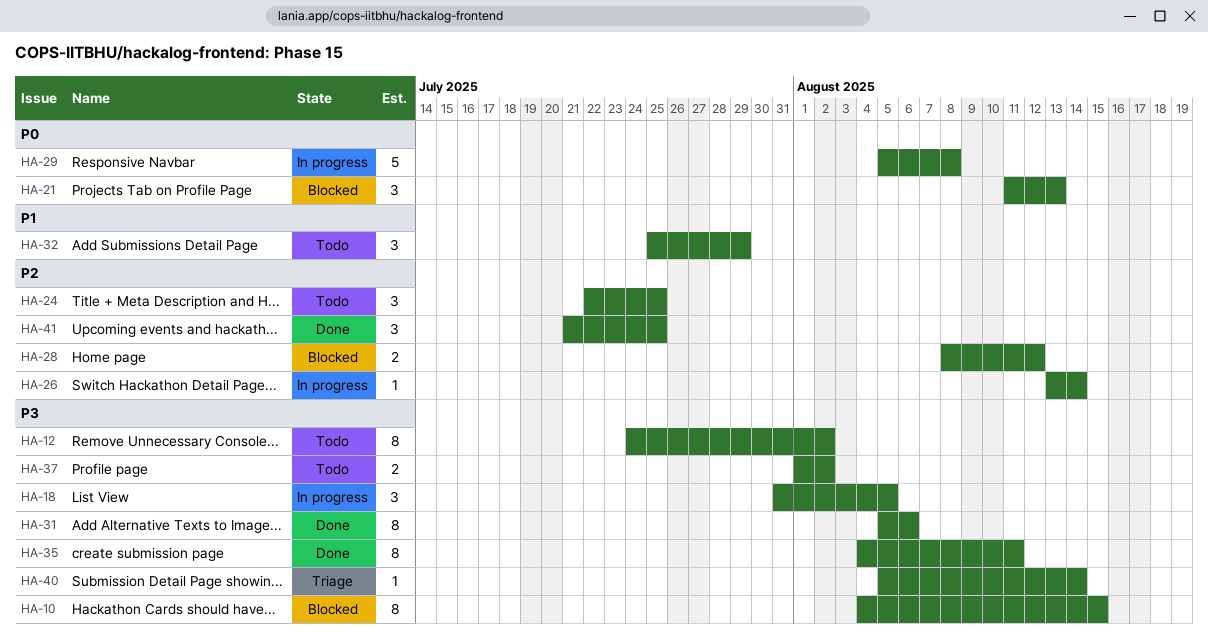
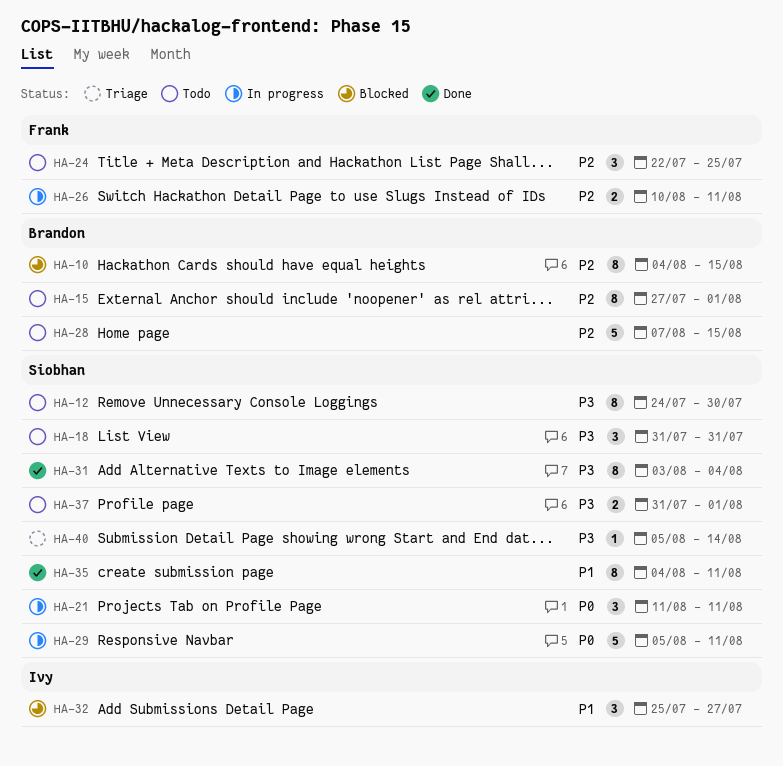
HA-10, priority: P3 -> P2
HA-12, due: Aug 2 -> Jul 30
HA-15: none -> present
HA-18, status: In progress -> Todo
HA-18, due: Aug 5 -> Jul 31
HA-21, status: Blocked -> In progress
HA-21, due: Aug 13 -> Aug 11
HA-26, estimate: 1 -> 2
HA-26, start: Aug 13 -> Aug 10
HA-26, due: Aug 14 -> Aug 11
HA-28, status: Blocked -> Todo
HA-28, estimate: 2 -> 5
HA-28, start: Aug 8 -> Aug 7
HA-28, due: Aug 12 -> Aug 15
HA-29, due: Aug 8 -> Aug 11
HA-31, start: Aug 5 -> Aug 3
HA-31, due: Aug 6 -> Aug 4
HA-32, status: Todo -> Blocked
HA-32, due: Jul 29 -> Jul 27
HA-35, priority: P3 -> P1
HA-37, start: Aug 1 -> Jul 31
HA-37, due: Aug 2 -> Aug 1
HA-41: present -> none

